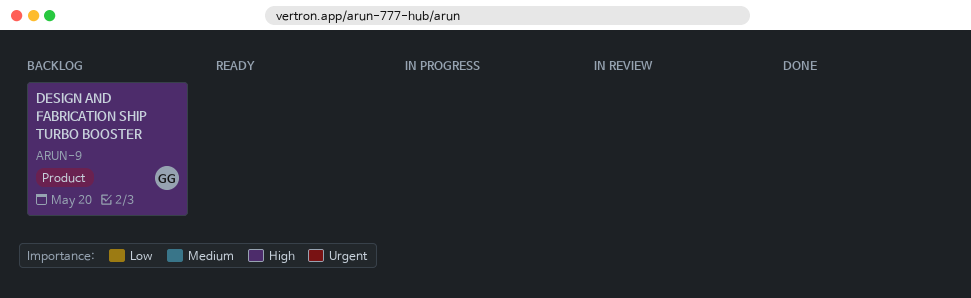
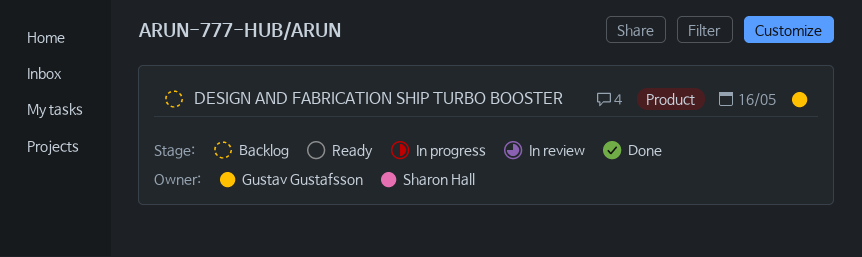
DESIGN AND FABRICATION SHIP TURBO BOOSTER, due: May 20 -> May 16

